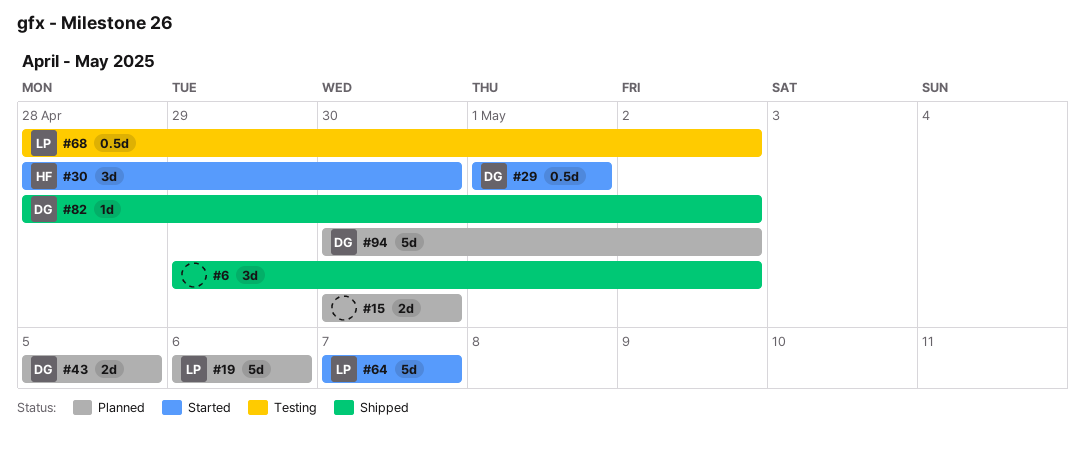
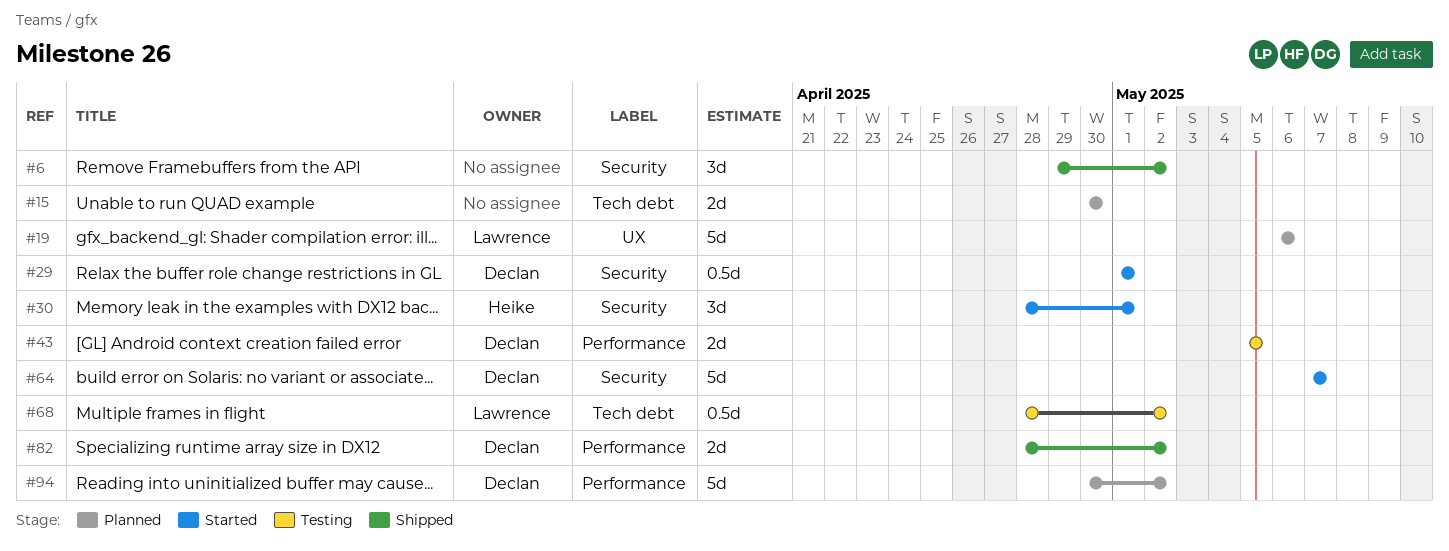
#30, due: Apr 30 -> May 1
#43, status: Planned -> Testing
#64, owner: Lawrence -> Declan
#82, estimate: 1d -> 2d

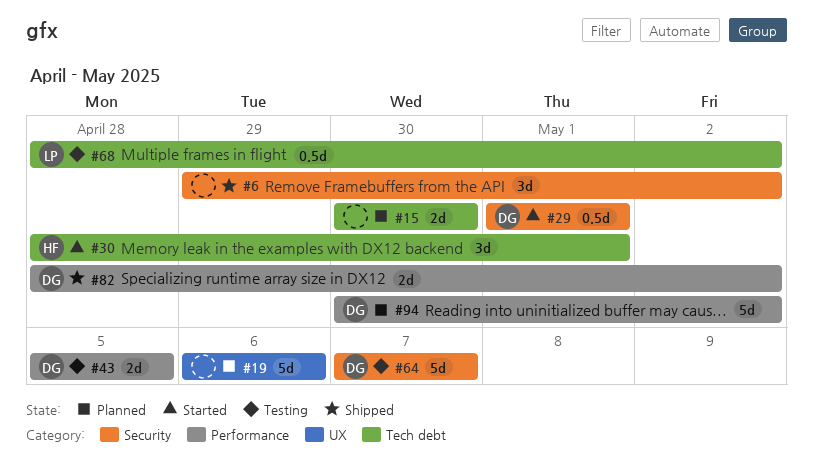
#19, owner: Lawrence -> none
#30, label: Security -> Tech debt
#64, status: Started -> Testing

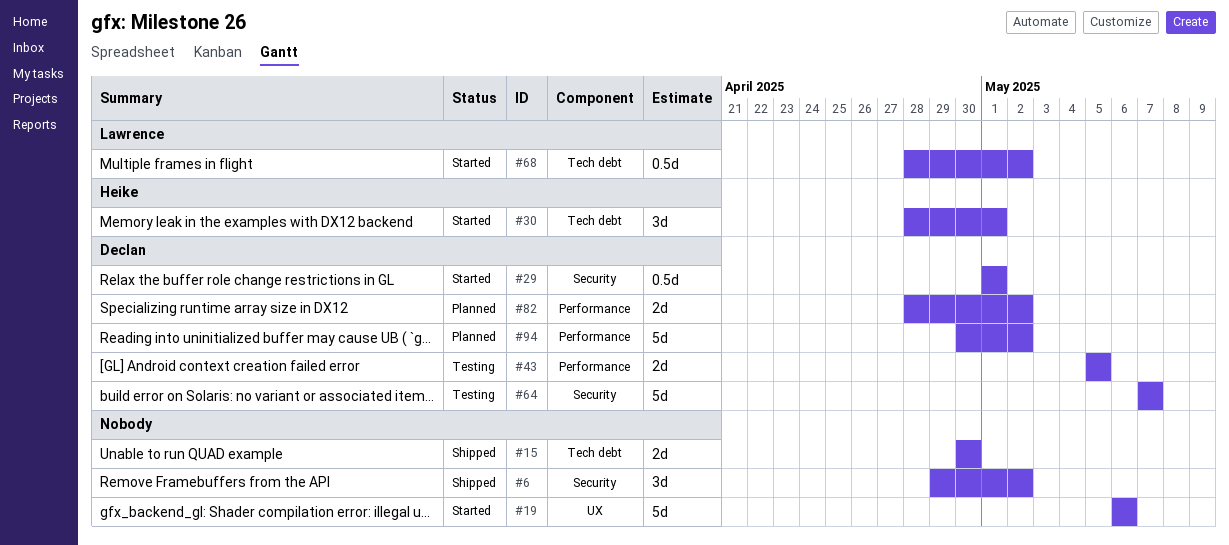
#15, status: Planned -> Shipped
#19, status: Planned -> Started
#68, status: Testing -> Started
#82, status: Shipped -> Planned

